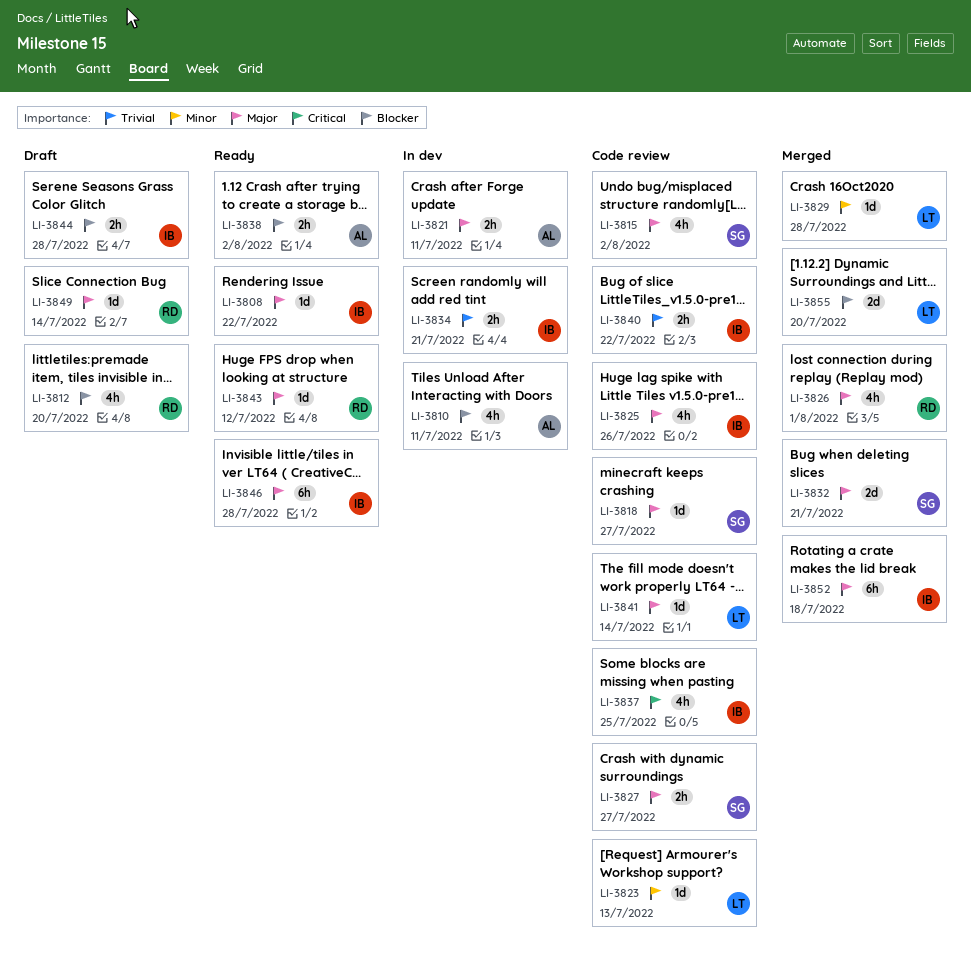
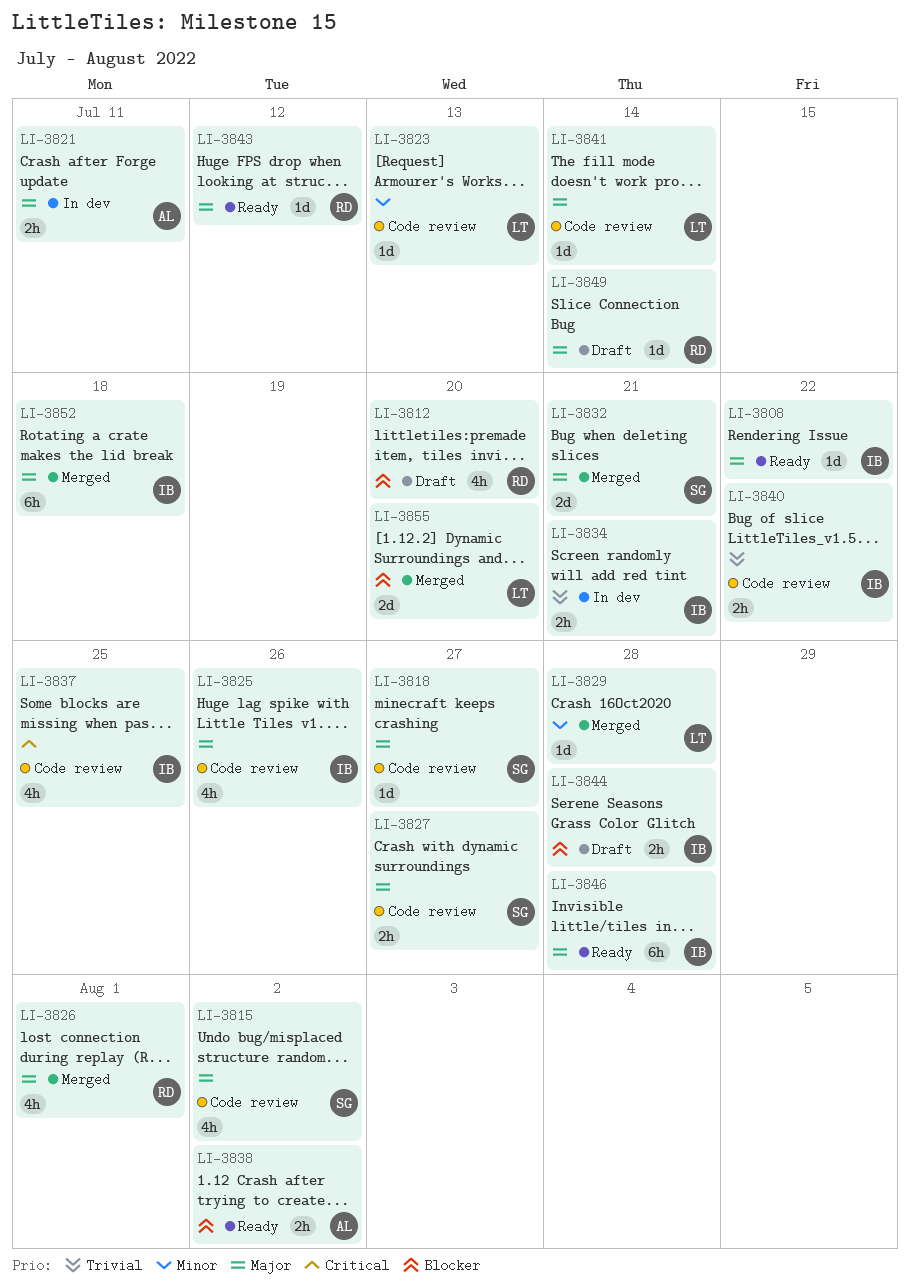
LI-3810: present -> none

